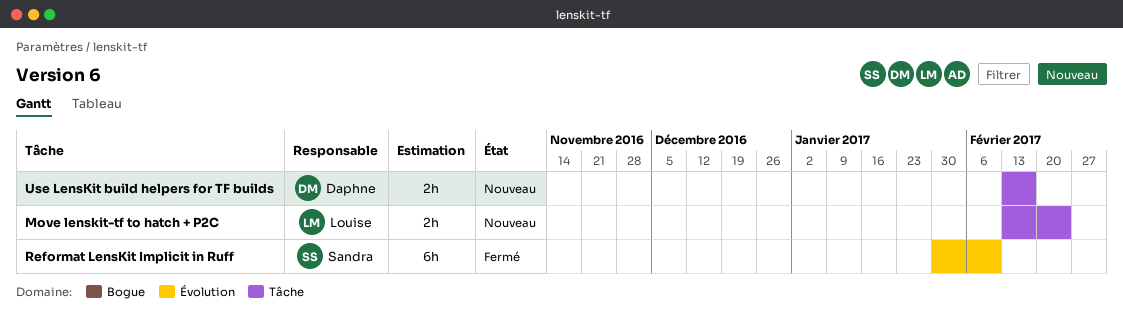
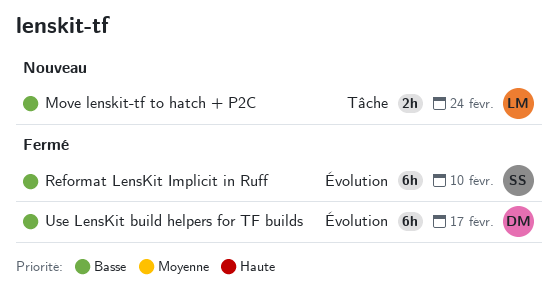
Use LensKit build helpers for TF builds, status: Nouveau -> Fermé
Use LensKit build helpers for TF builds, label: Tâche -> Évolution
Use LensKit build helpers for TF builds, estimate: 2h -> 6h

